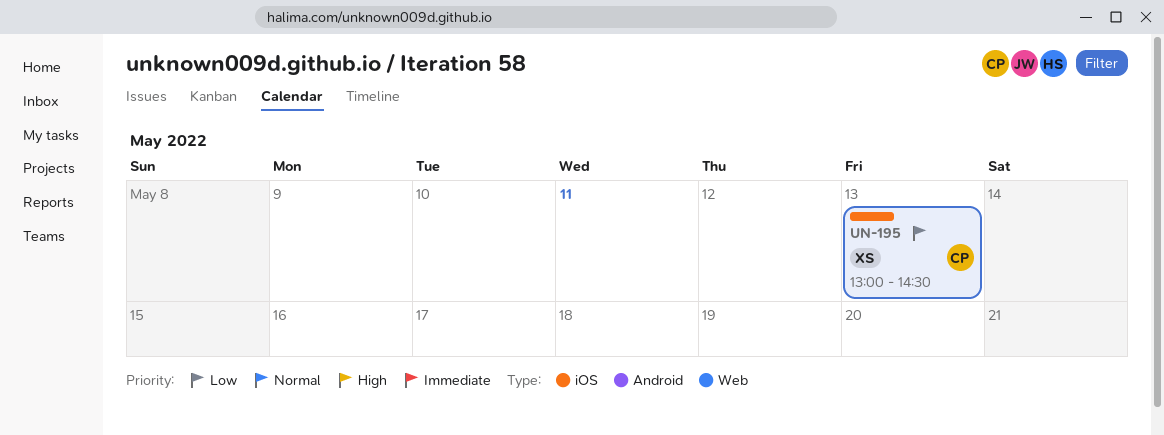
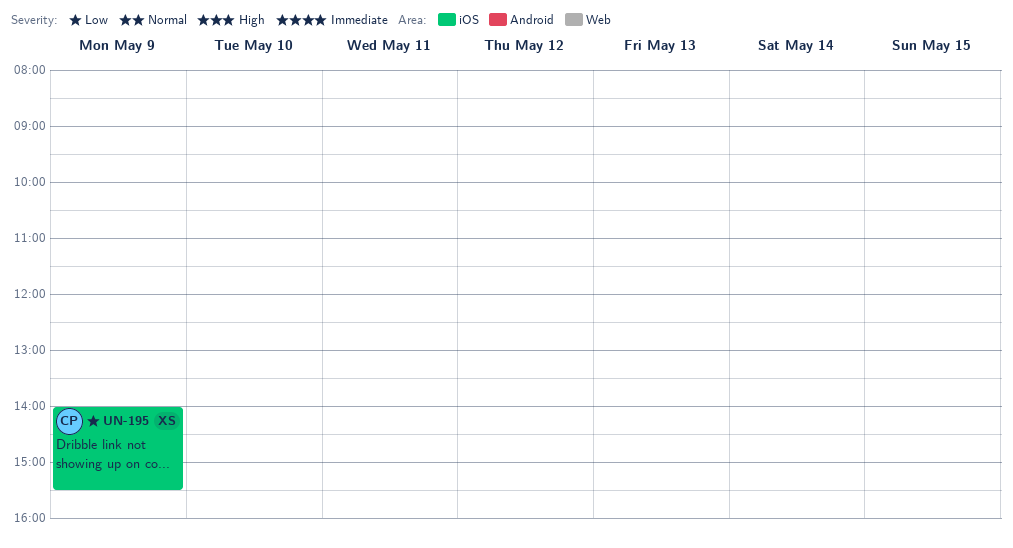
UN-195, day: May 13 -> May 9
UN-195, begins: 13:00 -> 14:00
UN-195, ends: 14:30 -> 15:30

